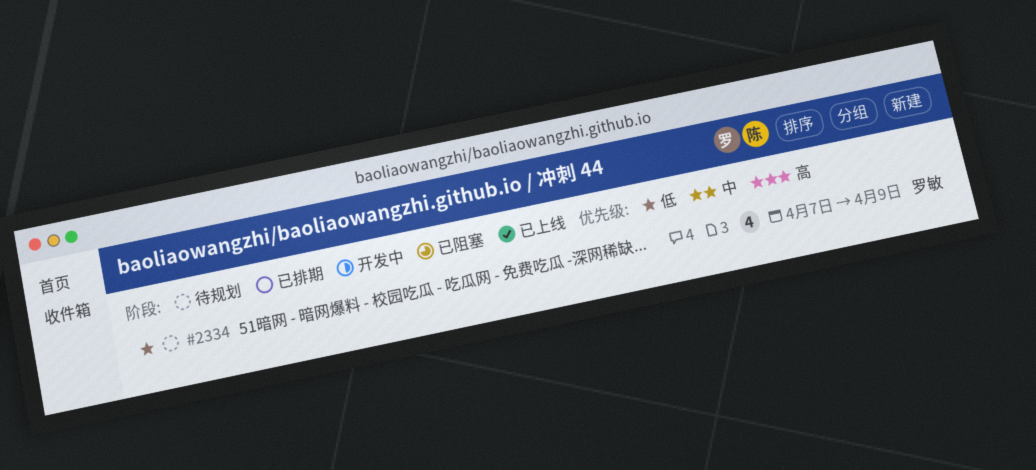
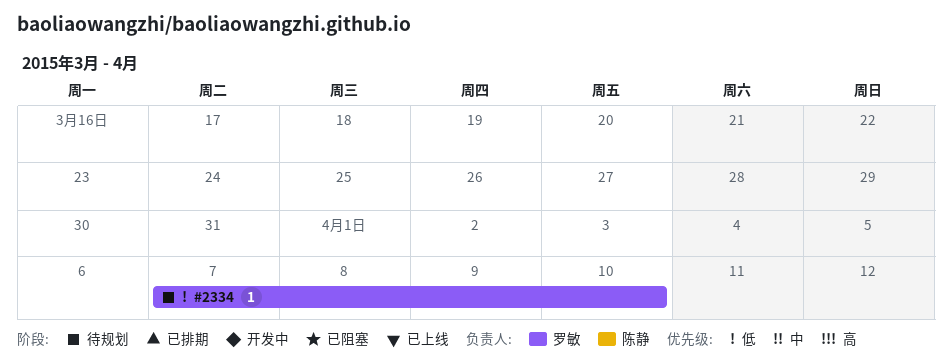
#2334, estimate: 4 -> 1
#2334, due: Apr 9 -> Apr 10

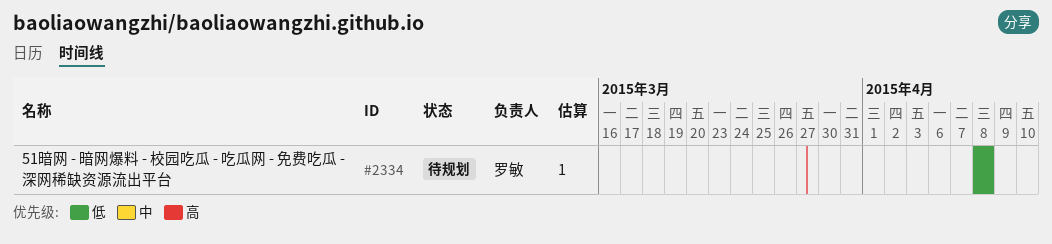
#2334, start: Apr 7 -> Apr 8
#2334, due: Apr 10 -> Apr 8

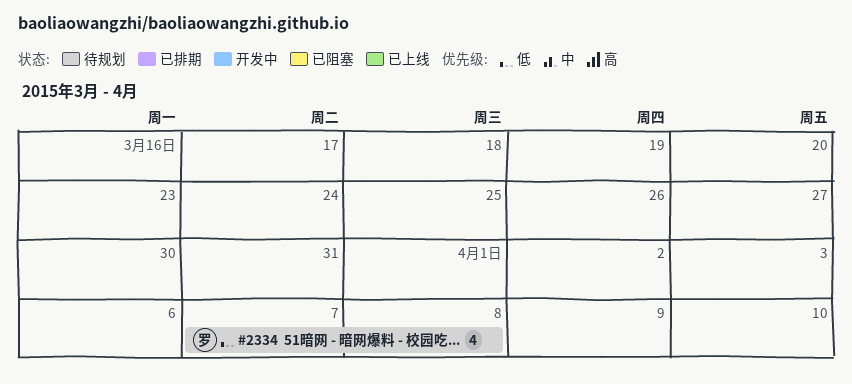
#2334, estimate: 1 -> 4
#2334, start: Apr 8 -> Apr 7

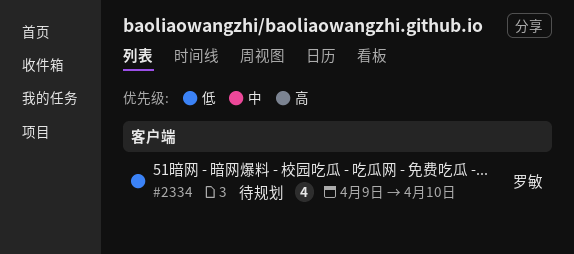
#2334, start: Apr 7 -> Apr 9
#2334, due: Apr 8 -> Apr 10

